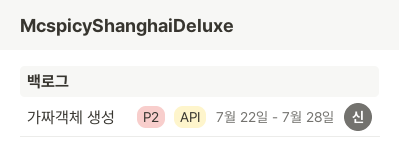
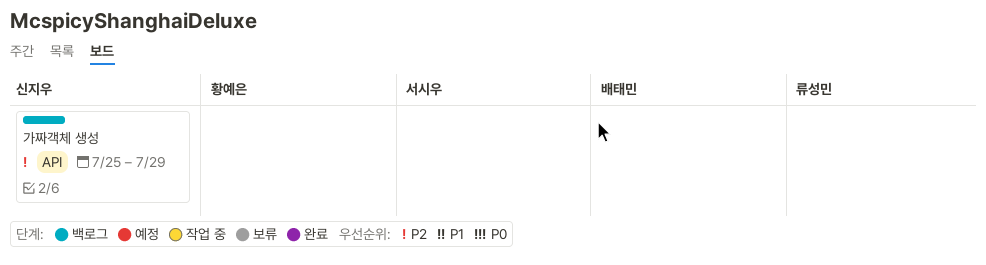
가짜객체 생성, start: Jul 22 -> Jul 25
가짜객체 생성, due: Jul 28 -> Jul 29

